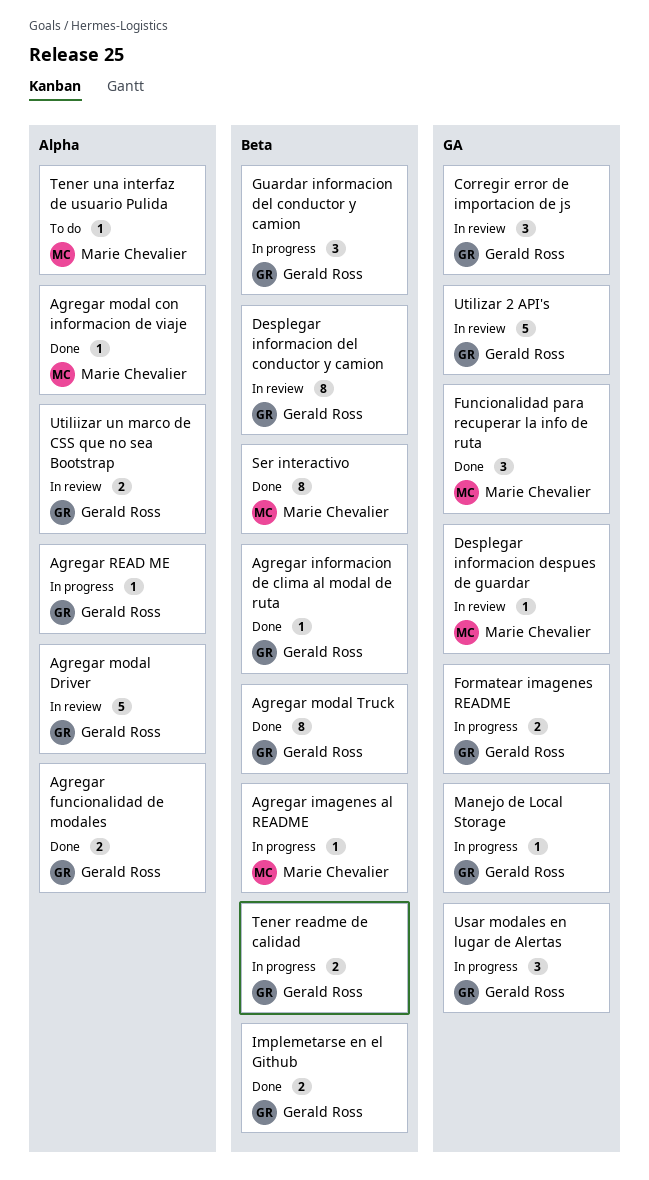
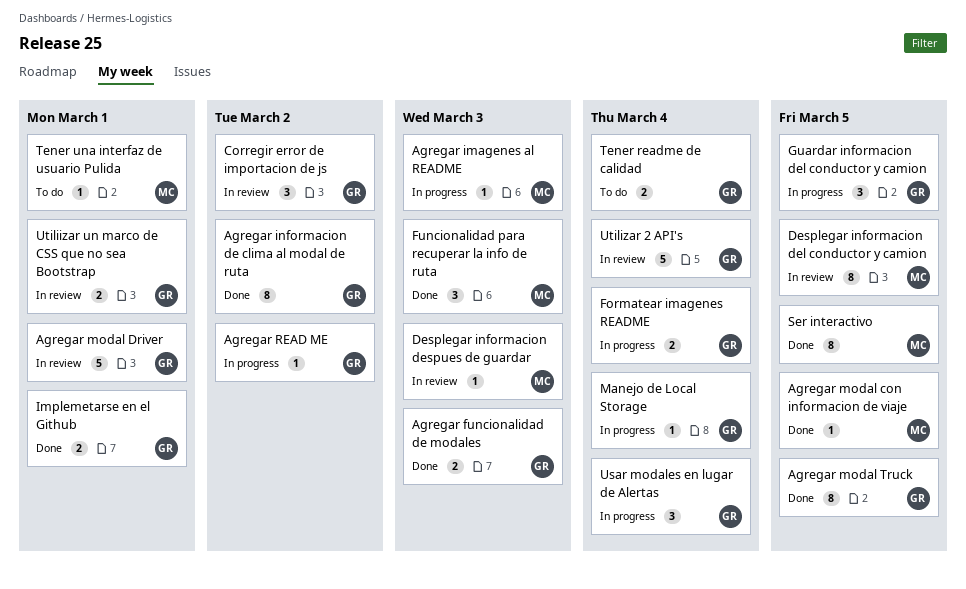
Agregar informacion de clima al modal de ruta, estimate: 1 -> 8
Desplegar informacion del conductor y camion, owner: Gerald Ross -> Marie Chevalier
Tener readme de calidad, status: In progress -> To do

